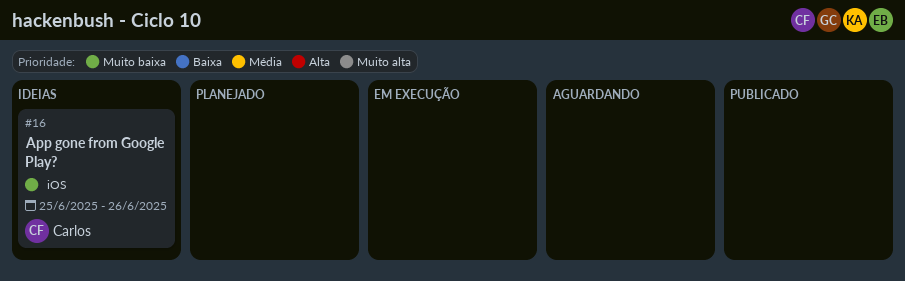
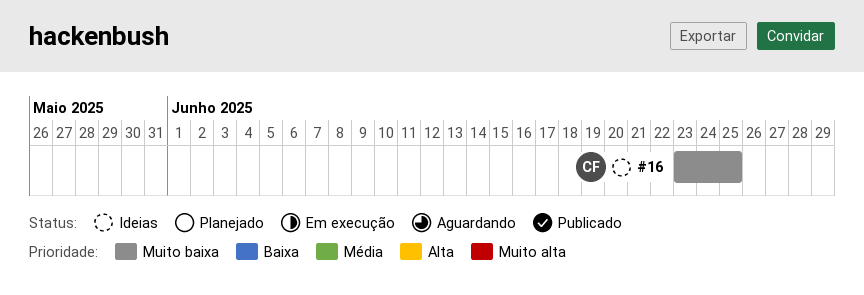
#16, start: Jun 25 -> Jun 23
#16, due: Jun 26 -> Jun 25

